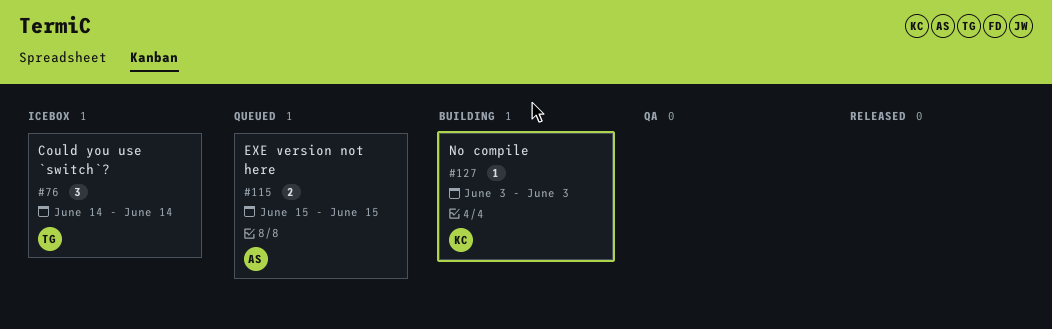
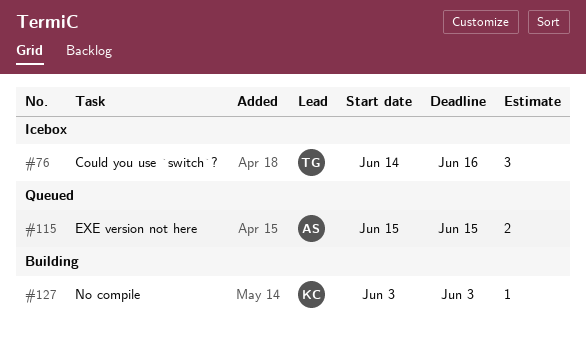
#76, due: Jun 14 -> Jun 16

